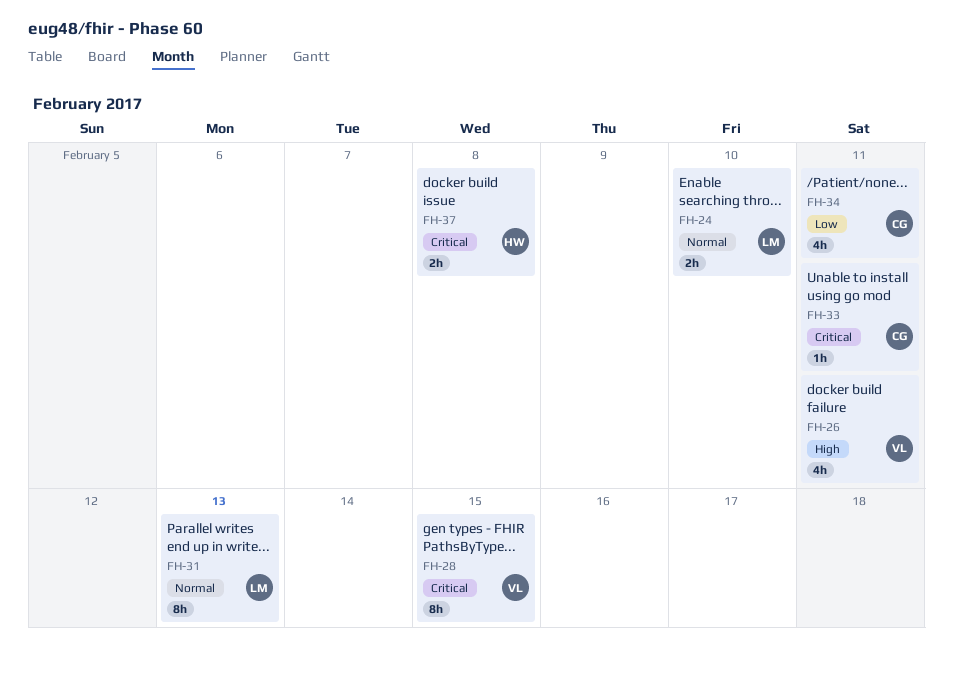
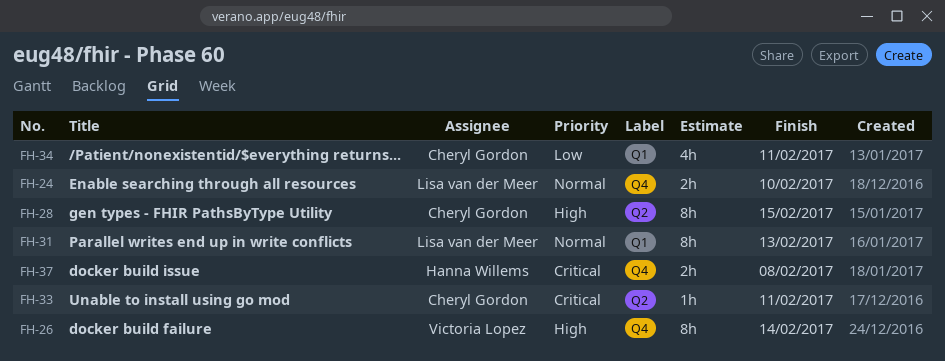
FH-26, estimate: 4h -> 8h
FH-26, due: Feb 11 -> Feb 14
FH-28, owner: Victoria Lopez -> Cheryl Gordon
FH-28, priority: Critical -> High

